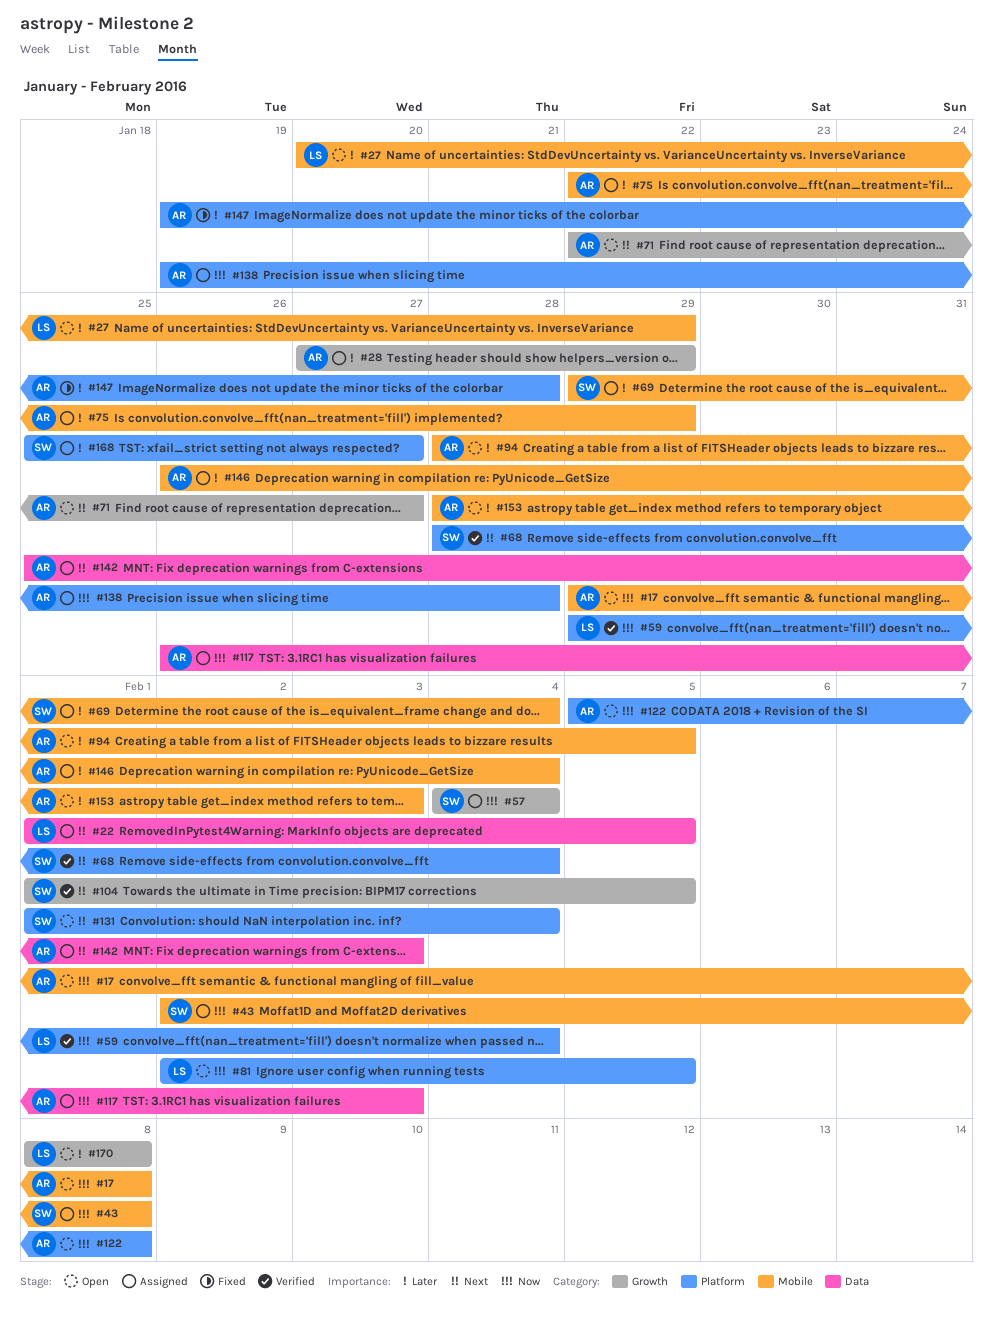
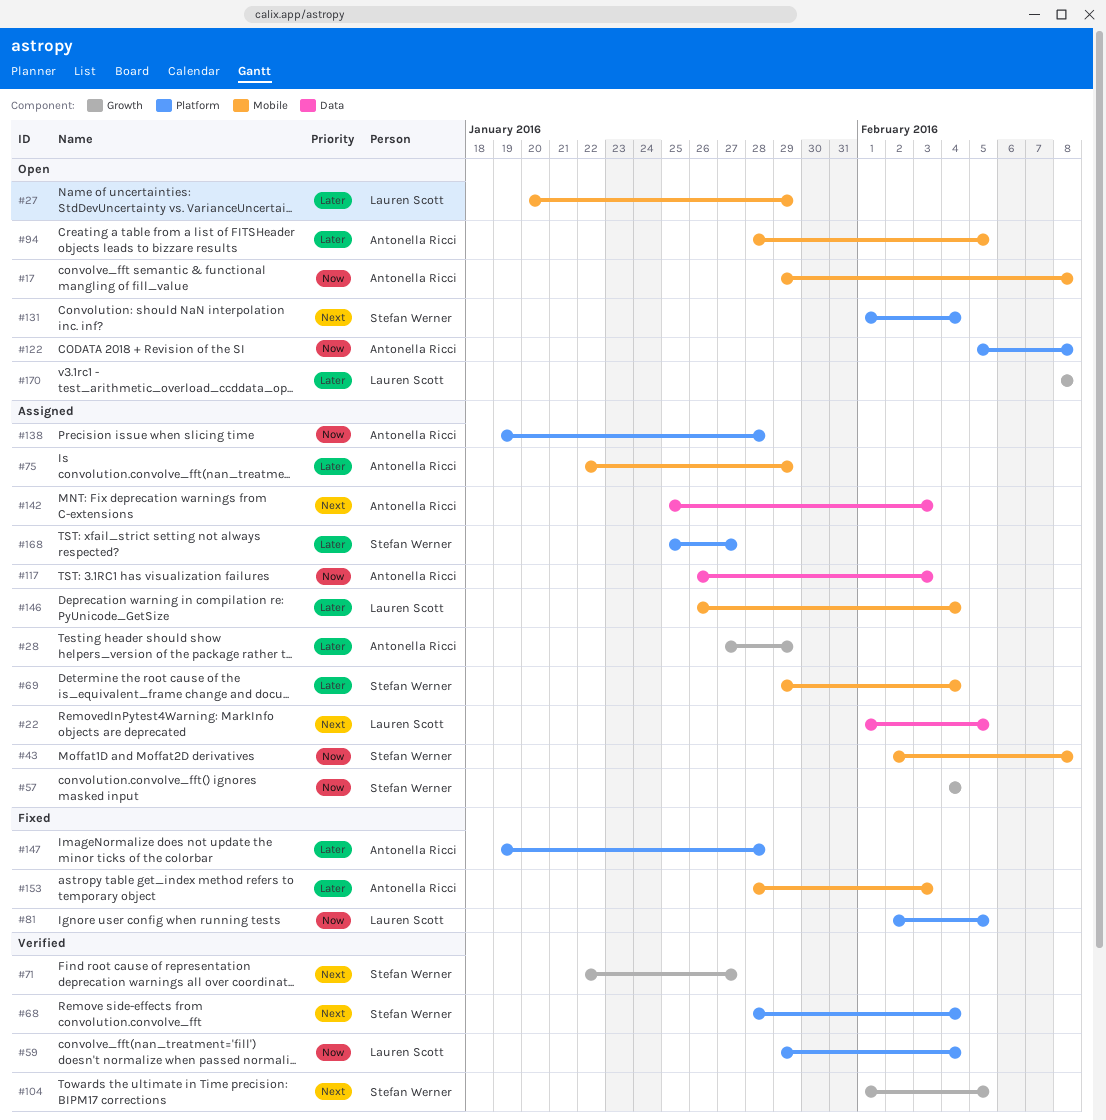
#71, status: Open -> Verified
#71, owner: Antonella Ricci -> Stefan Werner
#81, status: Open -> Fixed
#146, owner: Antonella Ricci -> Lauren Scott
#153, status: Open -> Fixed

